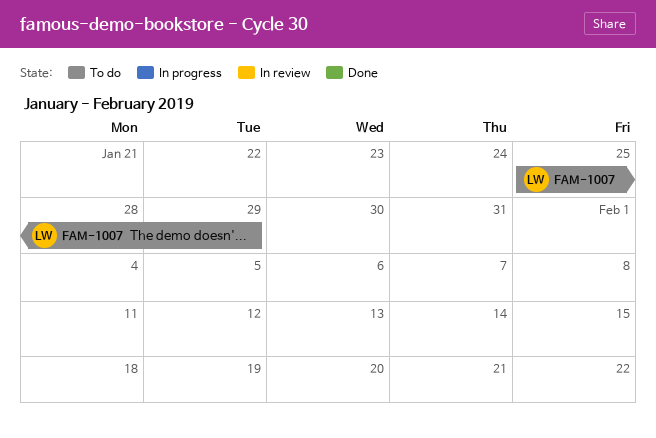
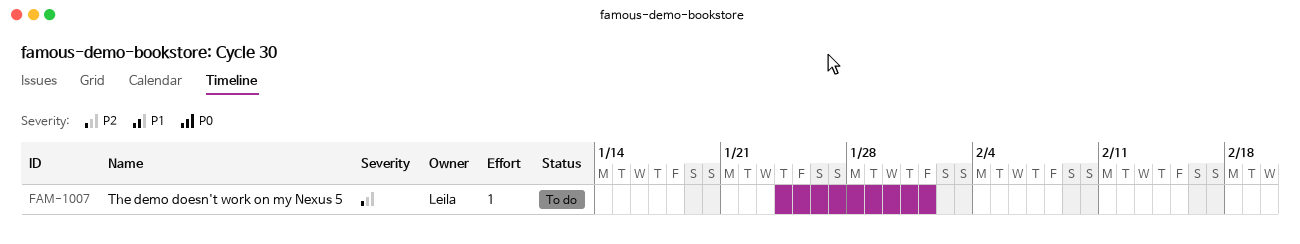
FAM-1007, start: Jan 25 -> Jan 24
FAM-1007, due: Jan 29 -> Feb 1

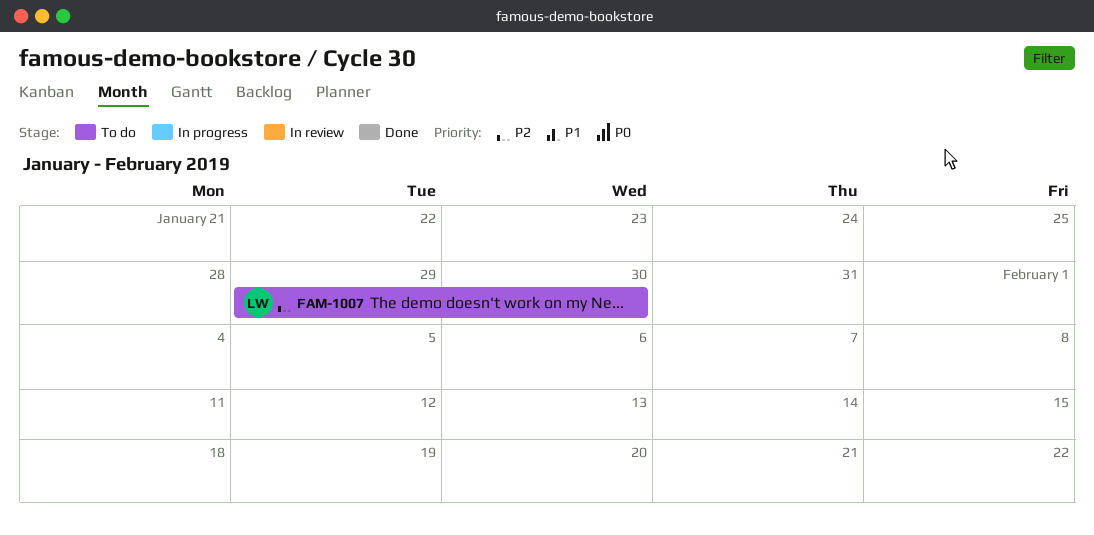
FAM-1007, start: Jan 24 -> Jan 29
FAM-1007, due: Feb 1 -> Jan 30

